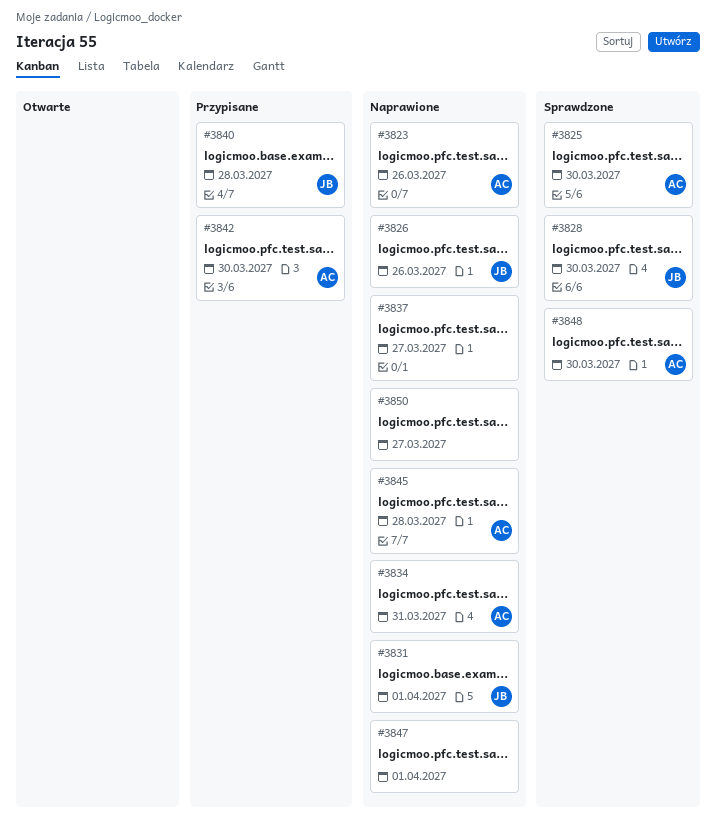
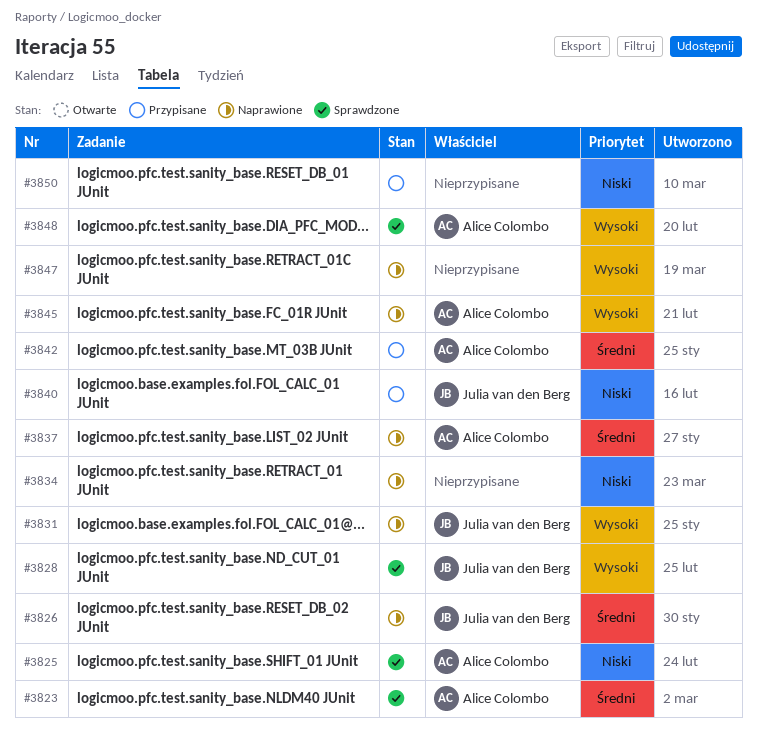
#3823, status: Naprawione -> Sprawdzone
#3834, owner: Alice Colombo -> none
#3837, owner: none -> Alice Colombo
#3850, status: Naprawione -> Przypisane

